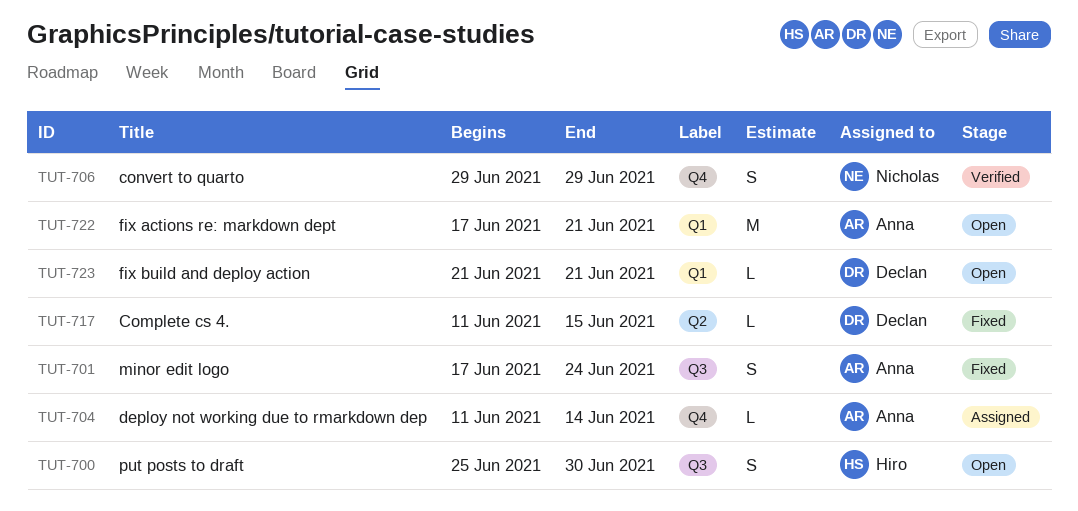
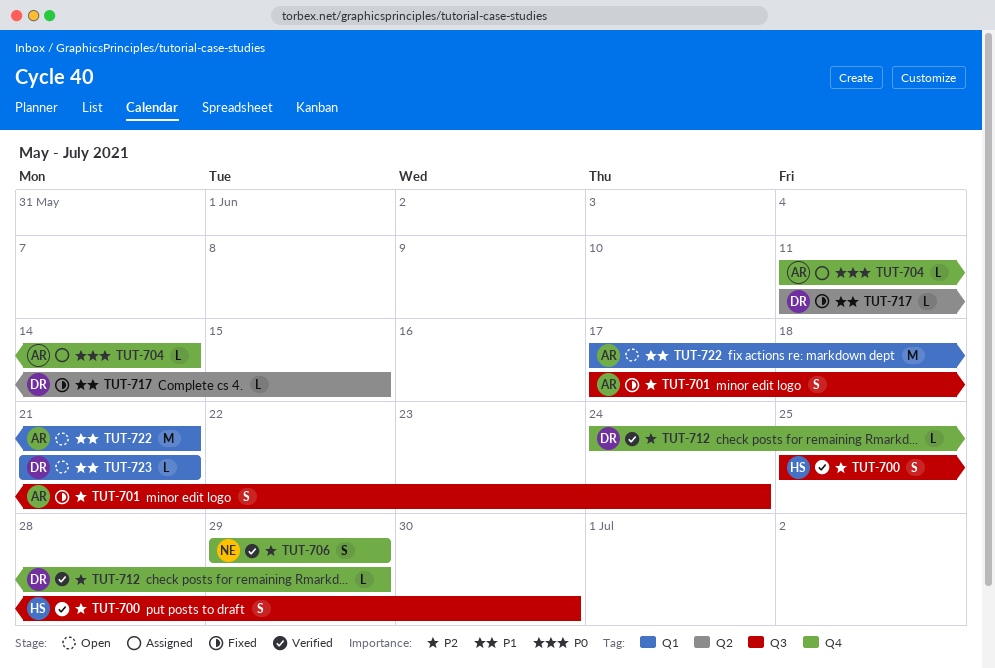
TUT-700, status: Open -> Verified
TUT-712: none -> present

